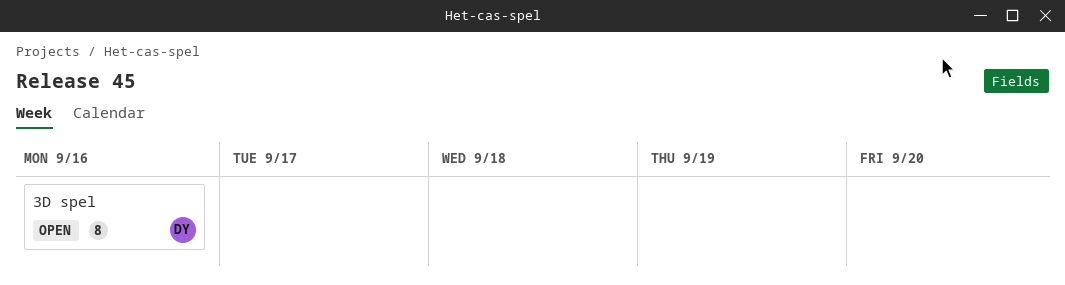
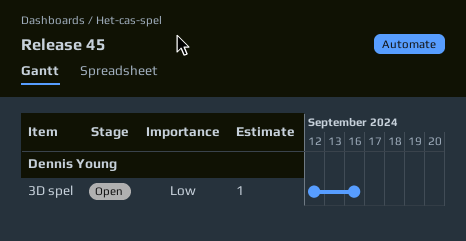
3D spel, estimate: 8 -> 1

